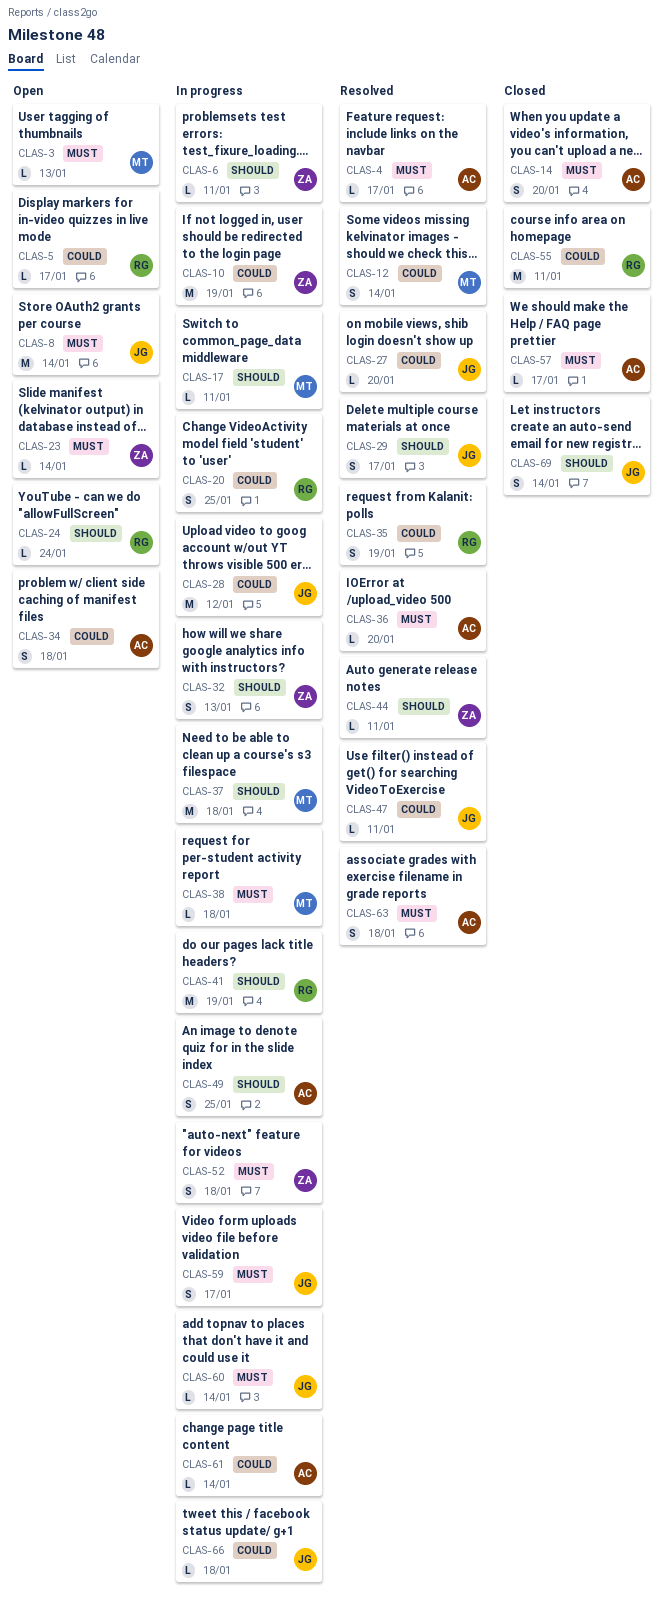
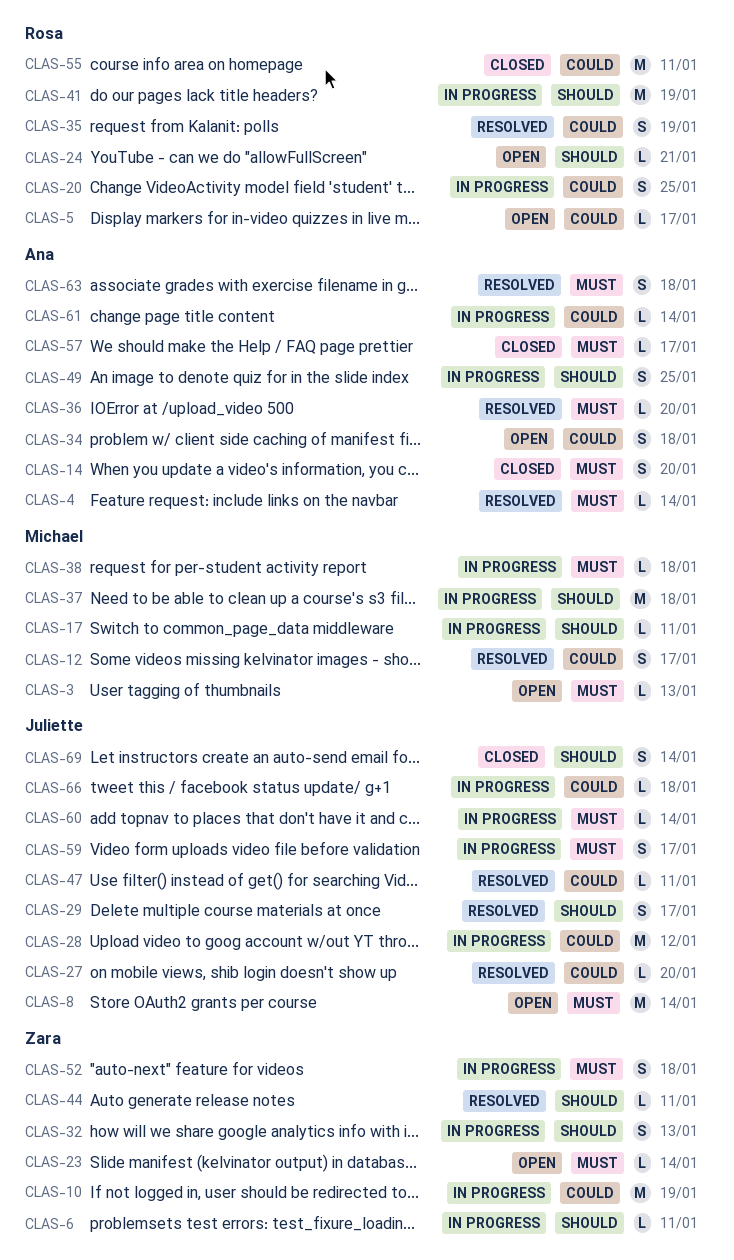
CLAS-4, due: Jan 17 -> Jan 14
CLAS-12, due: Jan 14 -> Jan 17
CLAS-24, due: Jan 24 -> Jan 21

